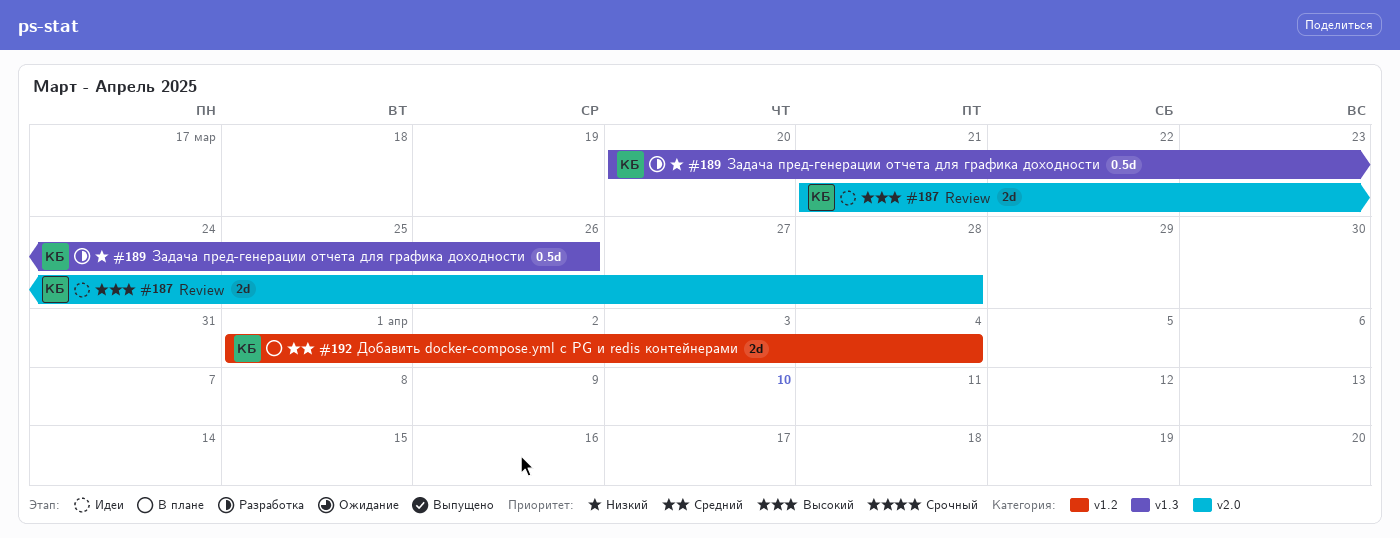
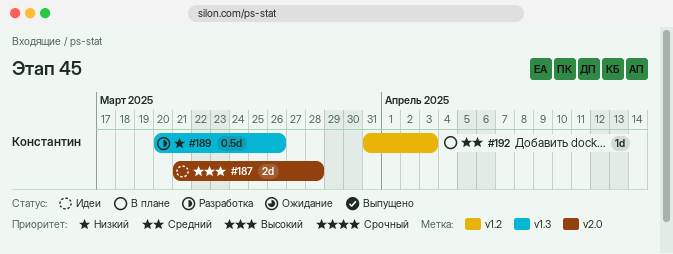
#192, estimate: 2d -> 1d
#192, start: Apr 1 -> Mar 31
#192, due: Apr 4 -> Apr 3

